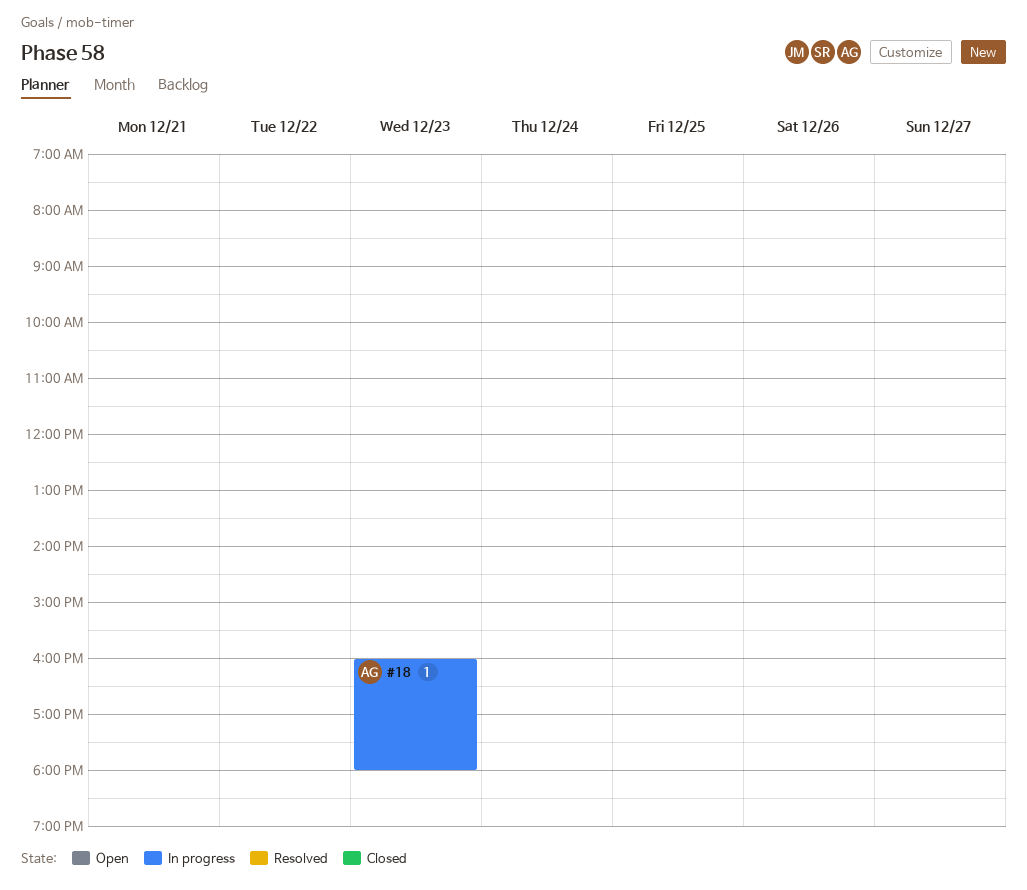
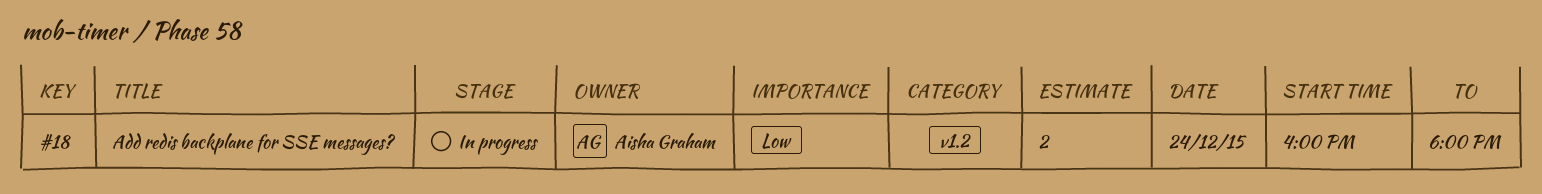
#18, estimate: 1 -> 2
#18, day: Dec 23 -> Dec 24

